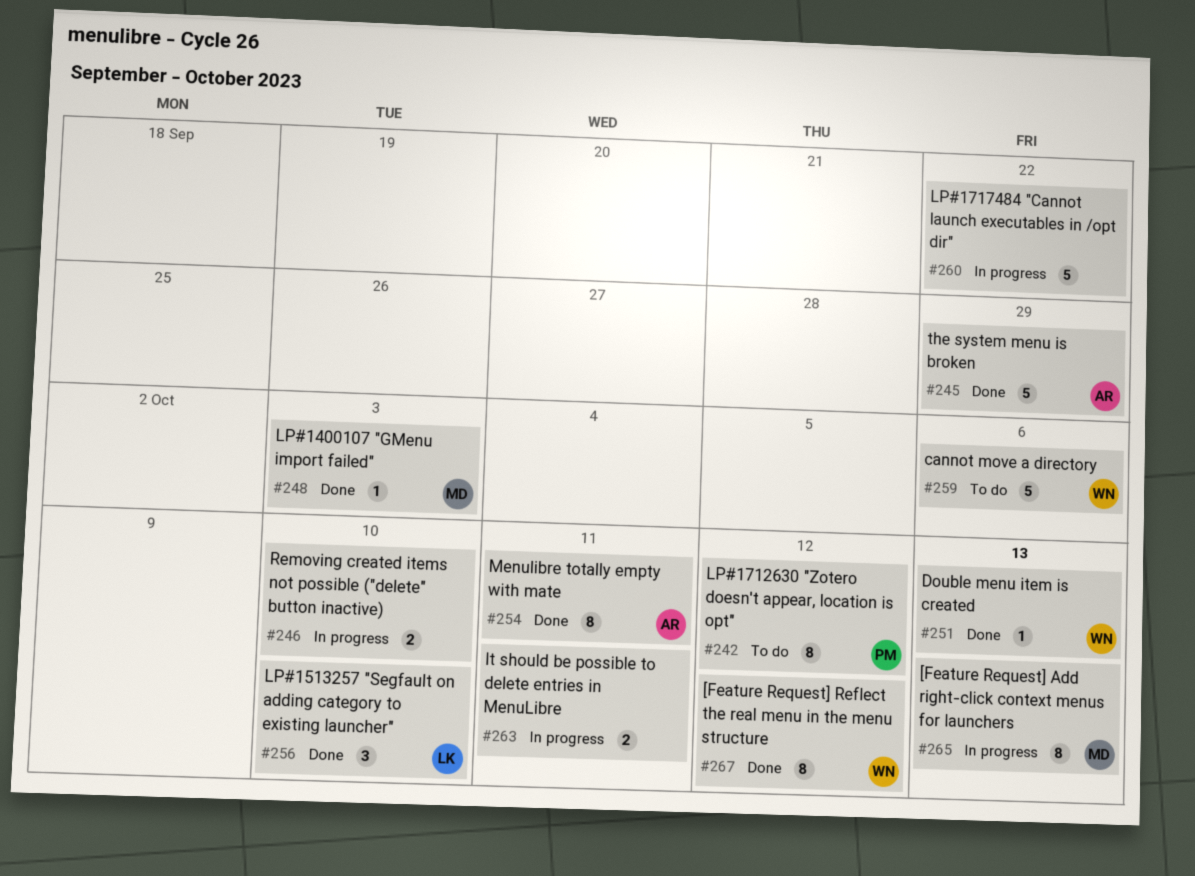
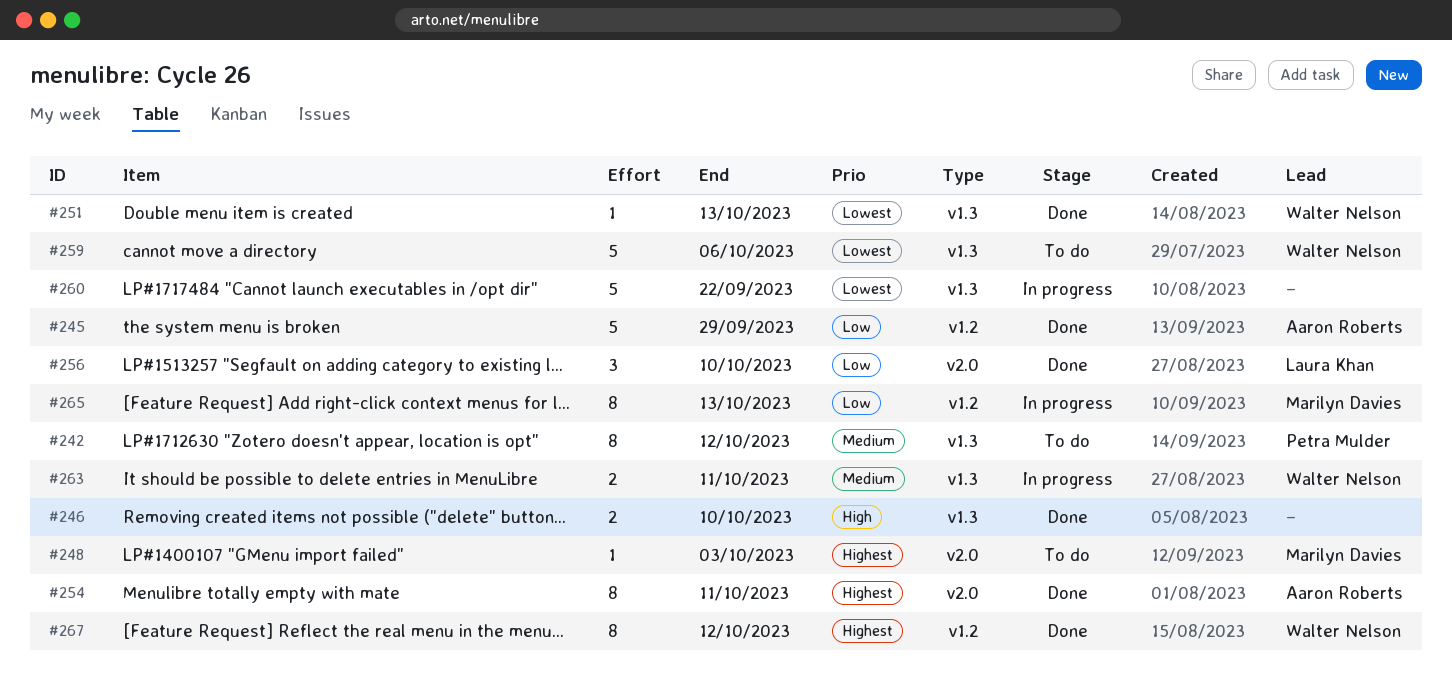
#246, status: In progress -> Done
#248, status: Done -> To do
#263, owner: none -> Walter Nelson

